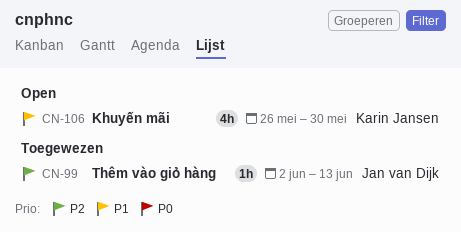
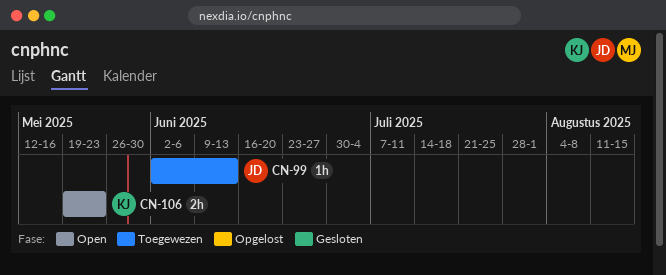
CN-106, estimate: 4h -> 2h
CN-106, start: May 26 -> May 19
CN-106, due: May 30 -> May 23

